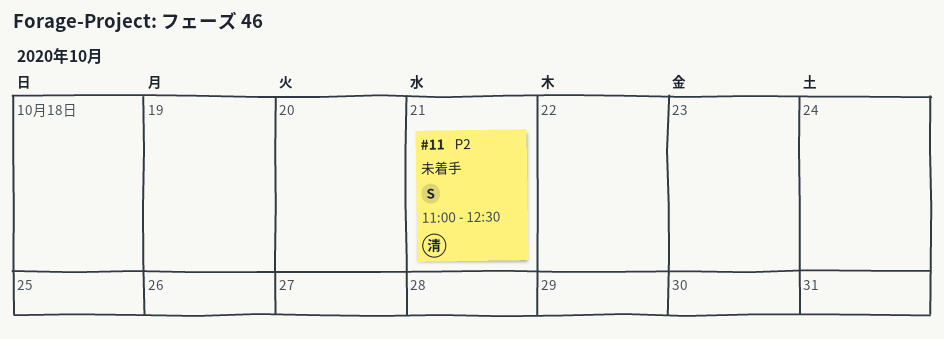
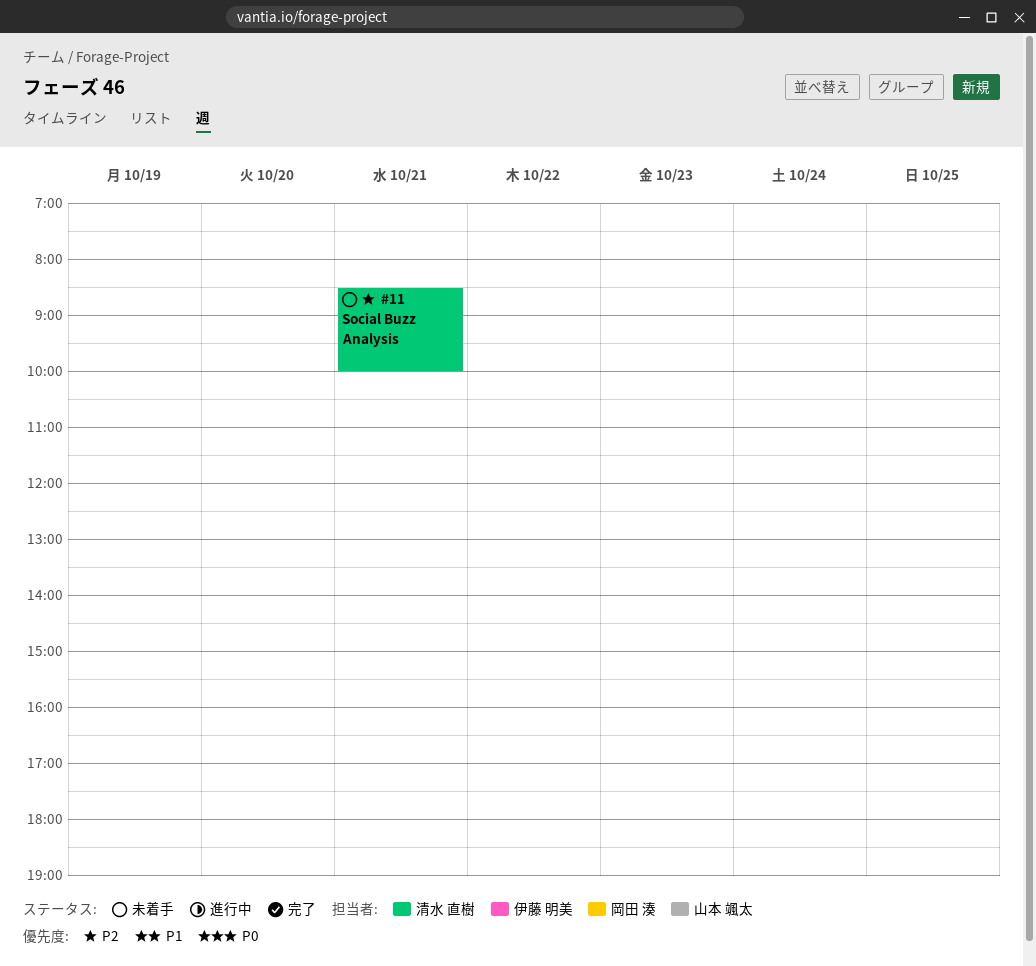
#11, begins: 11:00 -> 08:30
#11, ends: 12:30 -> 10:00

